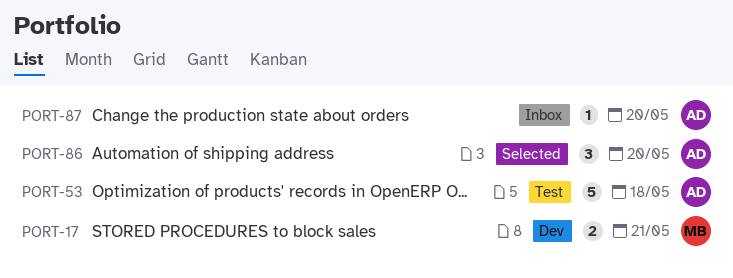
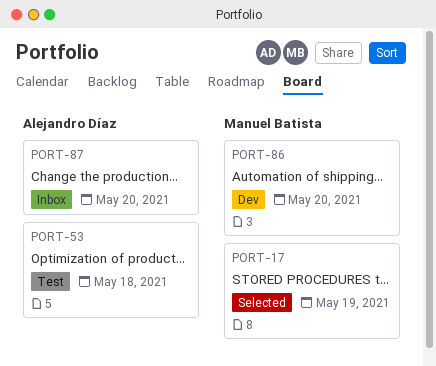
PORT-17, status: Dev -> Selected
PORT-17, due: May 21 -> May 19
PORT-86, status: Selected -> Dev
PORT-86, owner: Alejandro Díaz -> Manuel Batista

